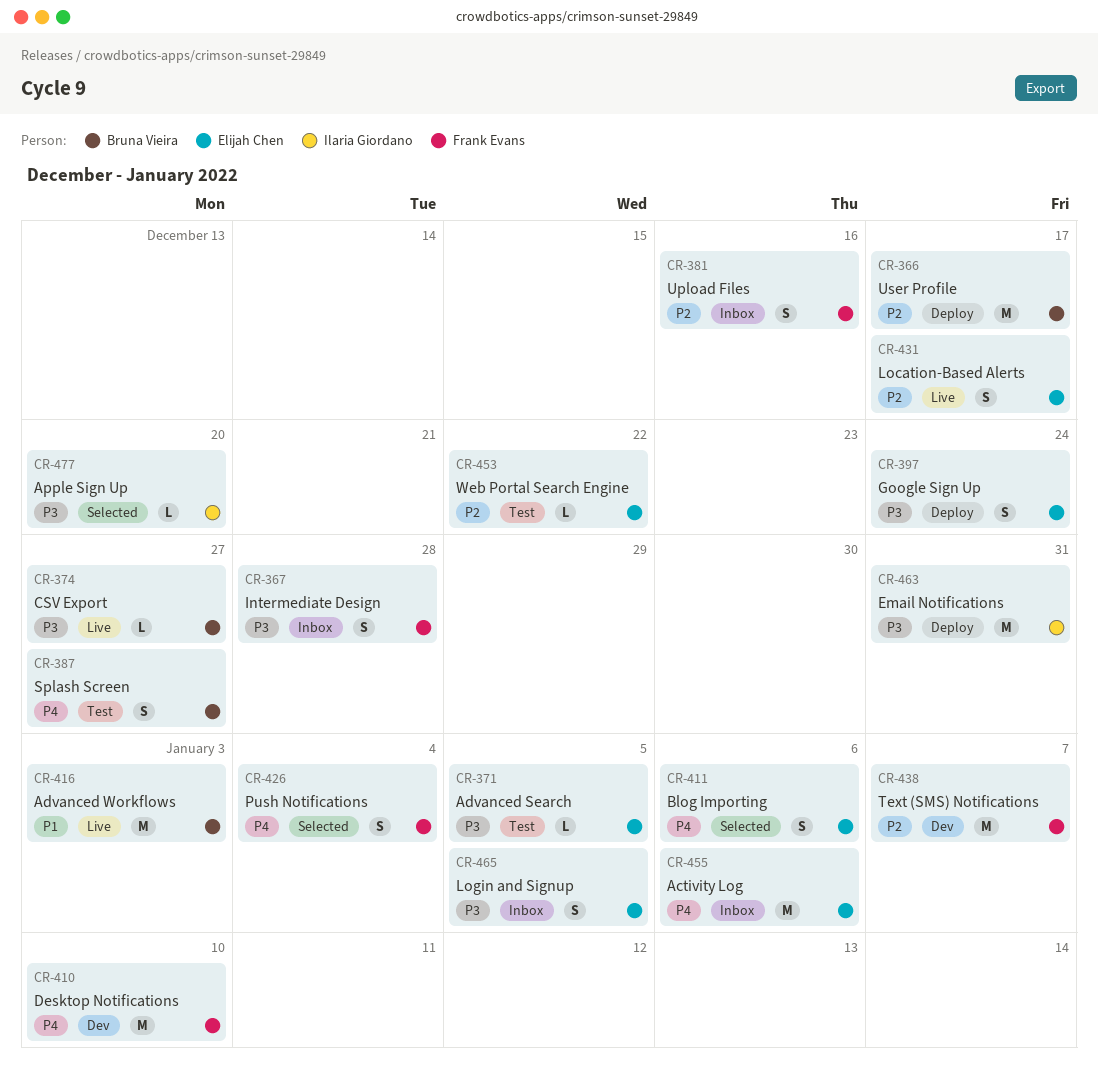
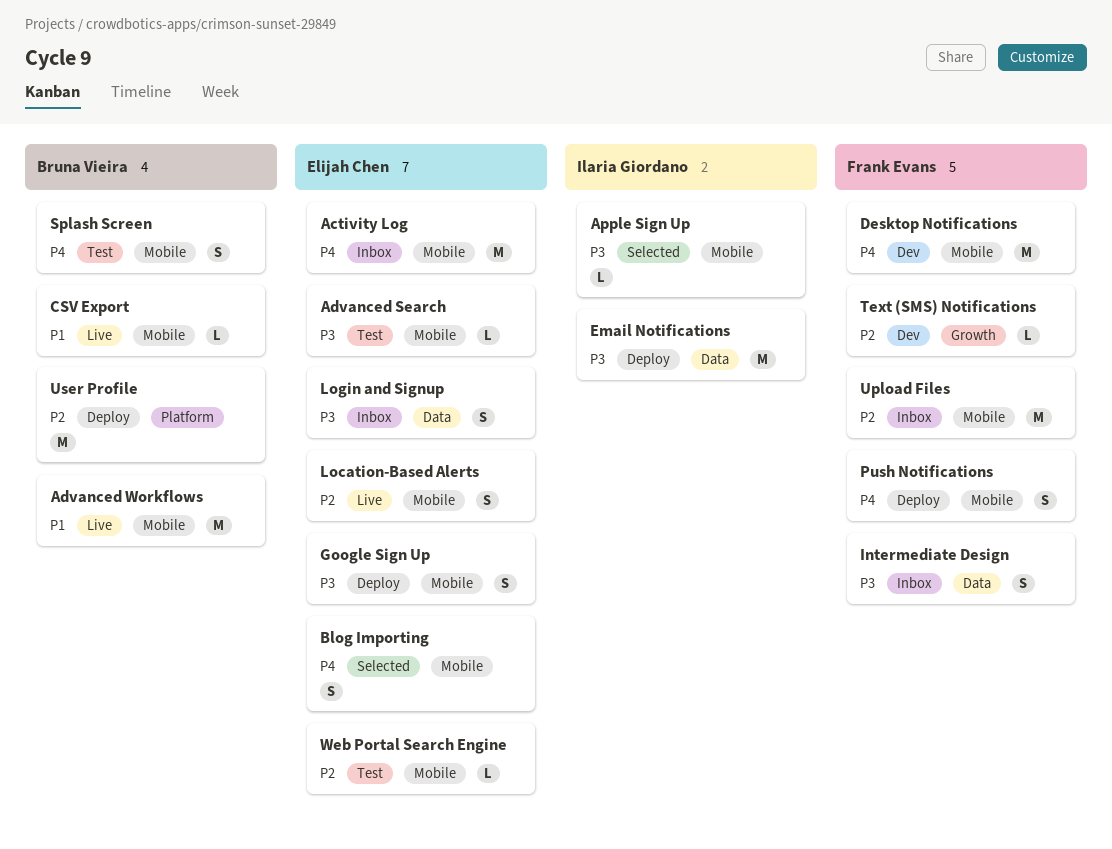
CSV Export, priority: P3 -> P1
Push Notifications, status: Selected -> Deploy
Text (SMS) Notifications, estimate: M -> L
Upload Files, estimate: S -> M

